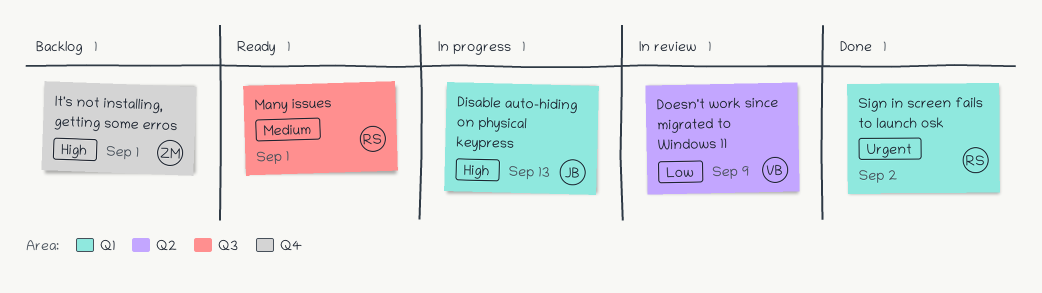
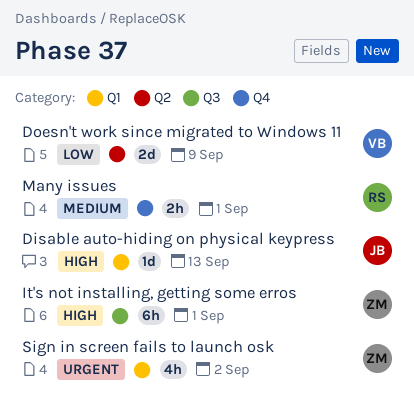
It's not installing, getting some erros, label: Q4 -> Q3
Many issues, label: Q3 -> Q4
Sign in screen fails to launch osk, owner: RS -> ZM

